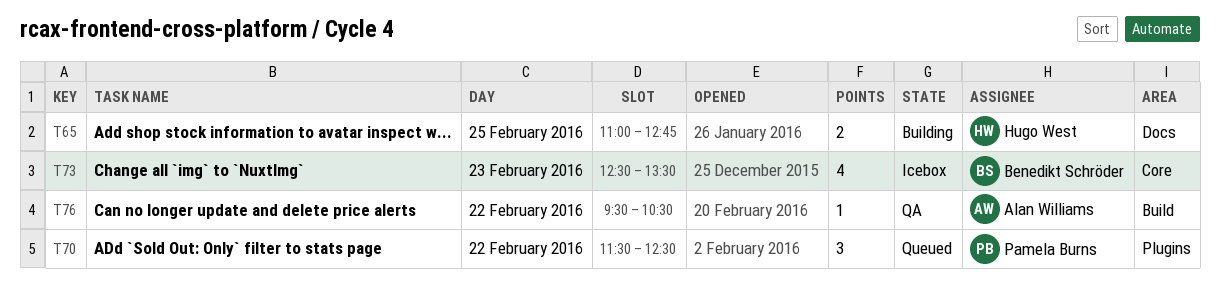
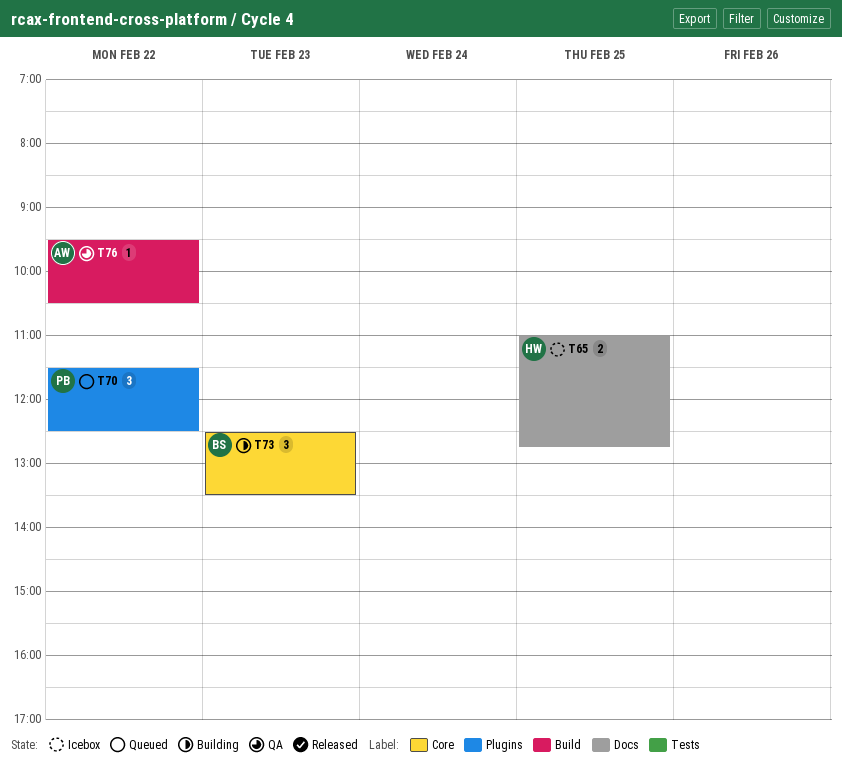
T65, status: Building -> Icebox
T73, status: Icebox -> Building
T73, estimate: 4 -> 3

